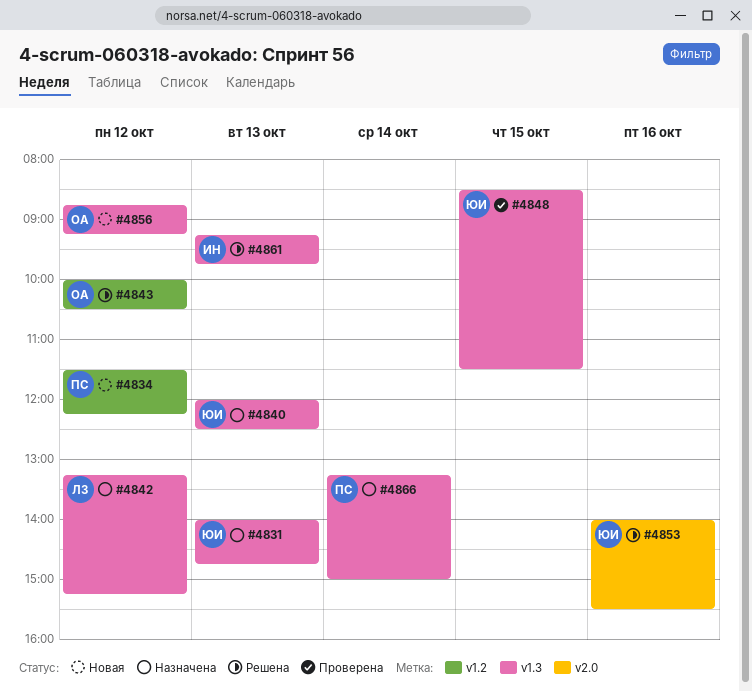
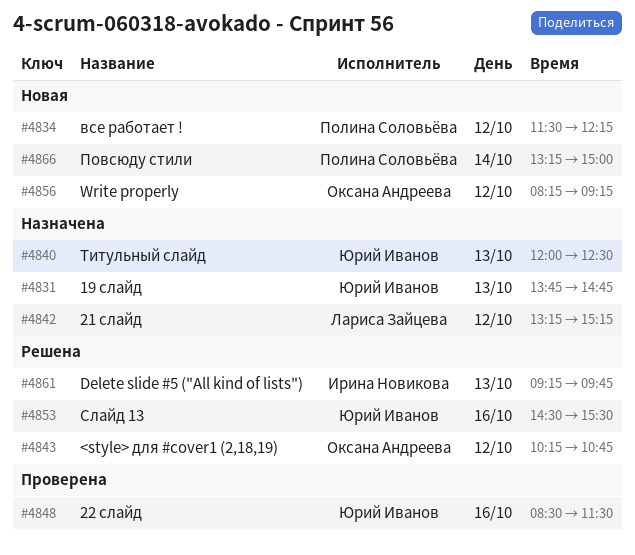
#4831, begins: 14:00 -> 13:45
#4843, begins: 10:00 -> 10:15
#4843, ends: 10:30 -> 10:45
#4848, day: Oct 15 -> Oct 16
#4853, begins: 14:00 -> 14:30
#4856, begins: 08:45 -> 08:15
#4866, status: Назначена -> Новая

